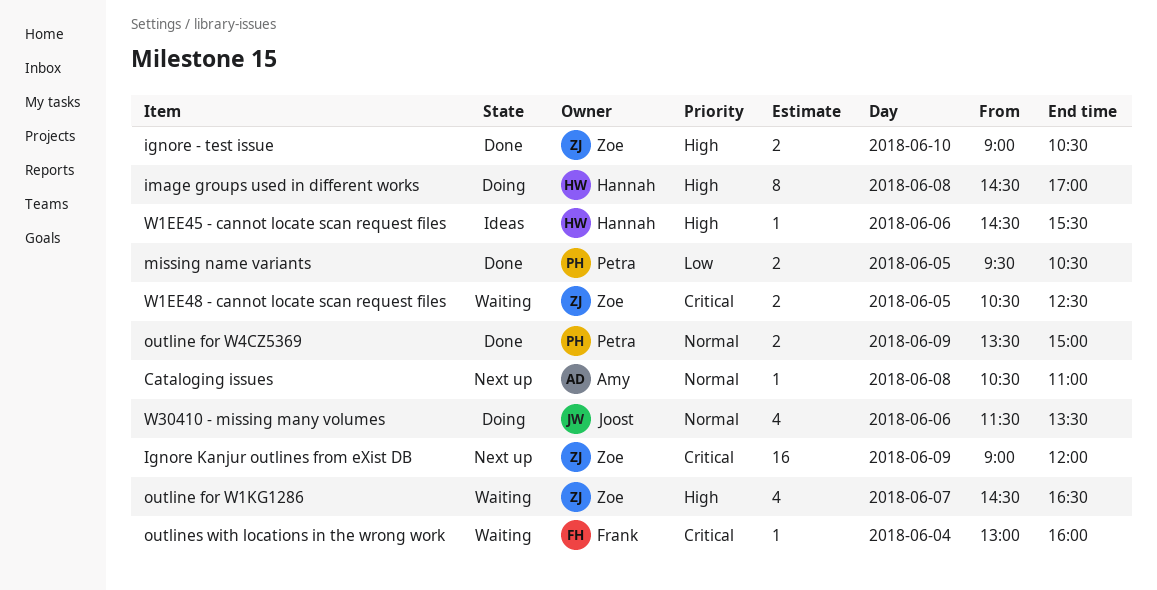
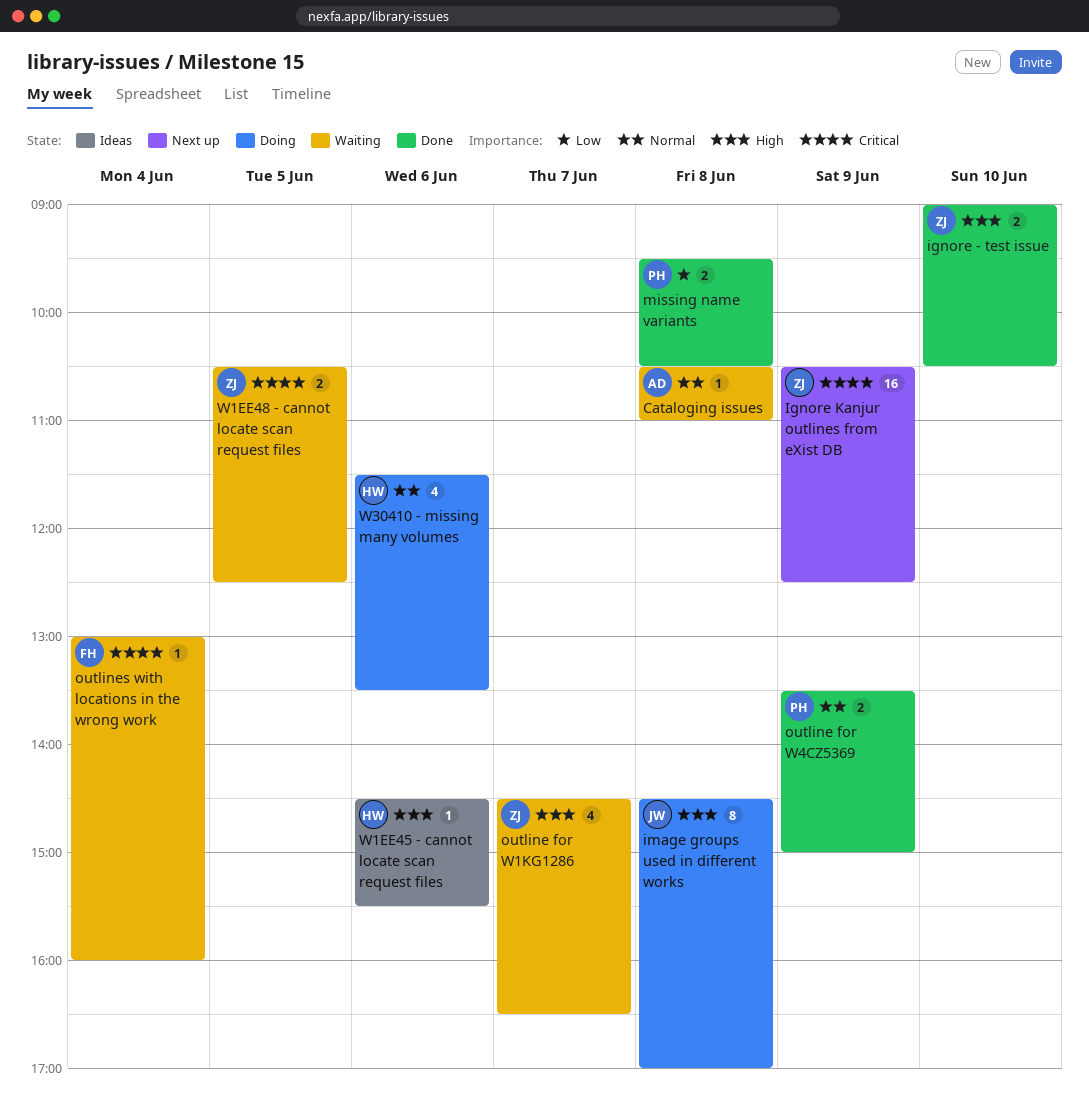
Cataloging issues, status: Next up -> Waiting
Ignore Kanjur outlines from eXist DB, begins: 09:00 -> 10:30
Ignore Kanjur outlines from eXist DB, ends: 12:00 -> 12:30
image groups used in different works, owner: Hannah -> Joost
missing name variants, day: Jun 5 -> Jun 8
W30410 - missing many volumes, owner: Joost -> Hannah

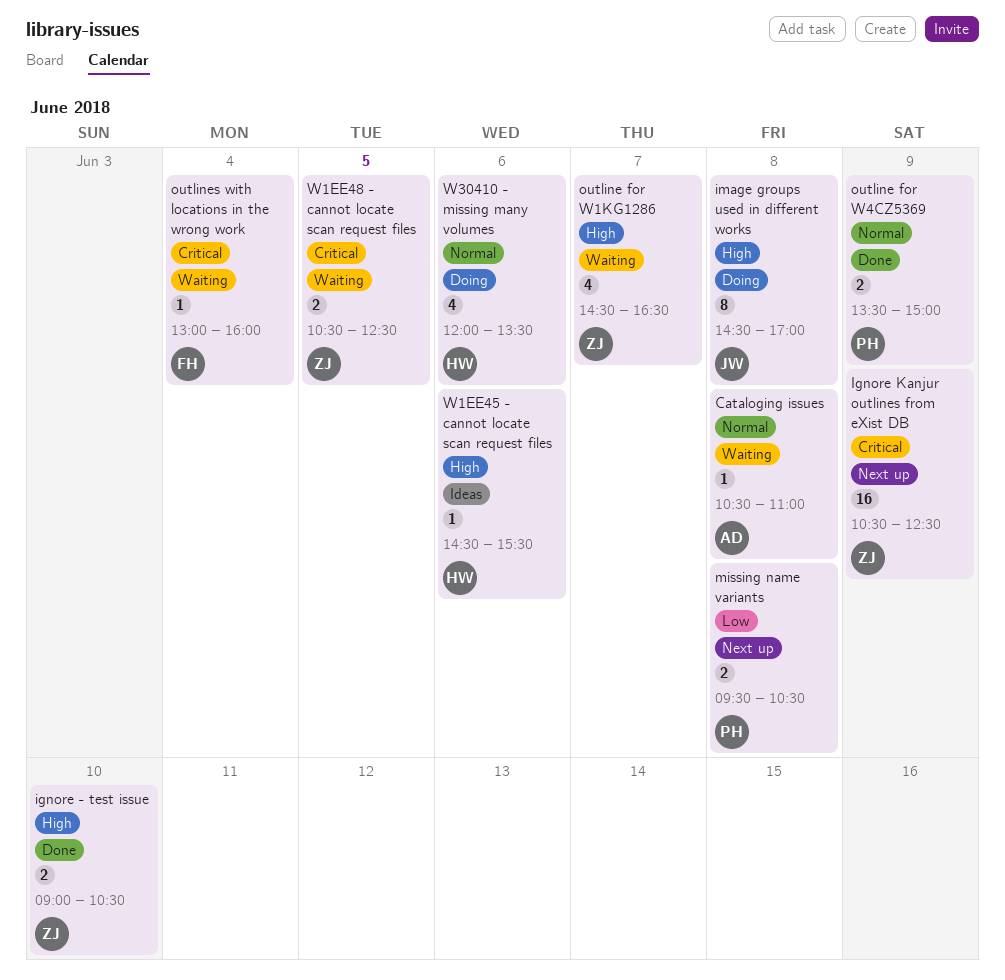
missing name variants, status: Done -> Next up
W30410 - missing many volumes, begins: 11:30 -> 12:00

